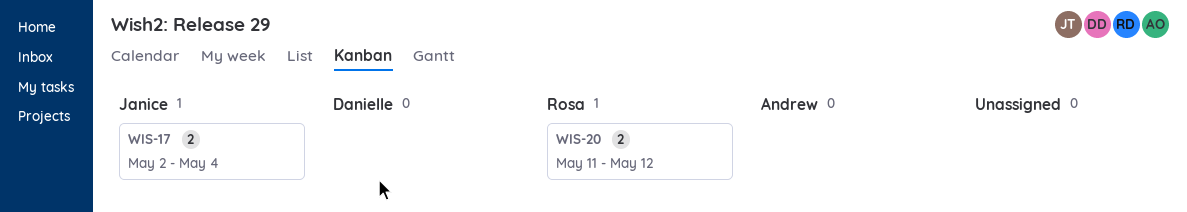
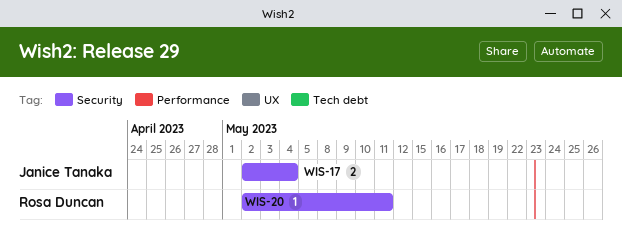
WIS-20, estimate: 2 -> 1
WIS-20, start: May 11 -> May 2
WIS-20, due: May 12 -> May 11

